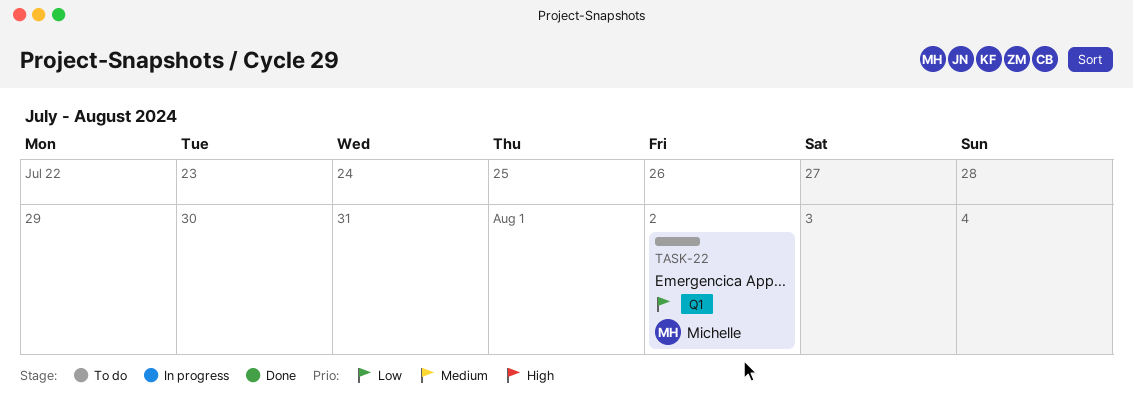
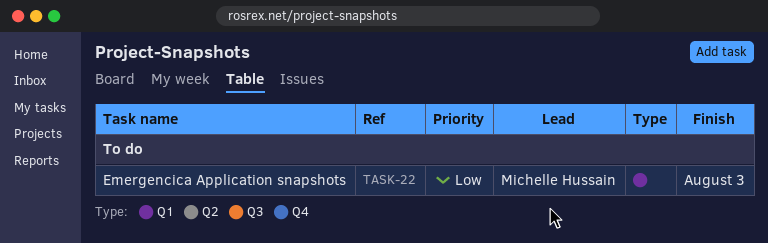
TASK-22, due: Aug 2 -> Aug 3

